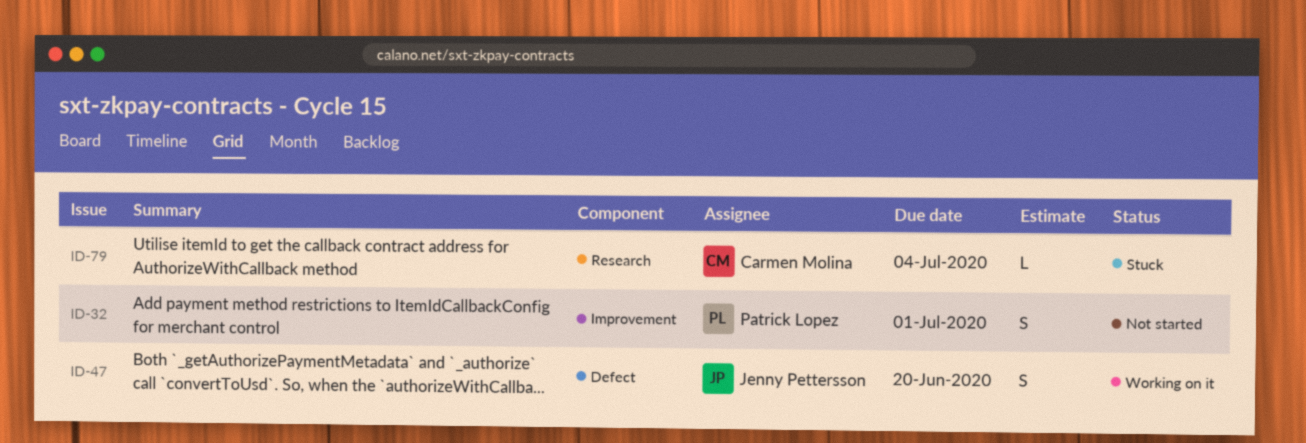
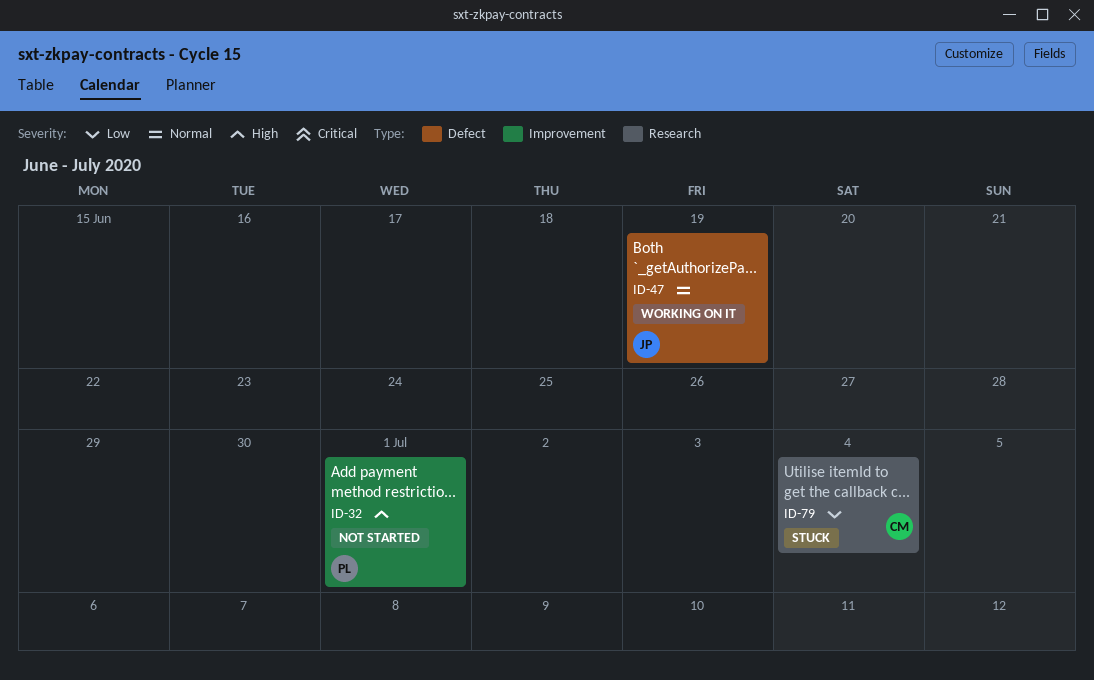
ID-47, due: Jun 20 -> Jun 19

